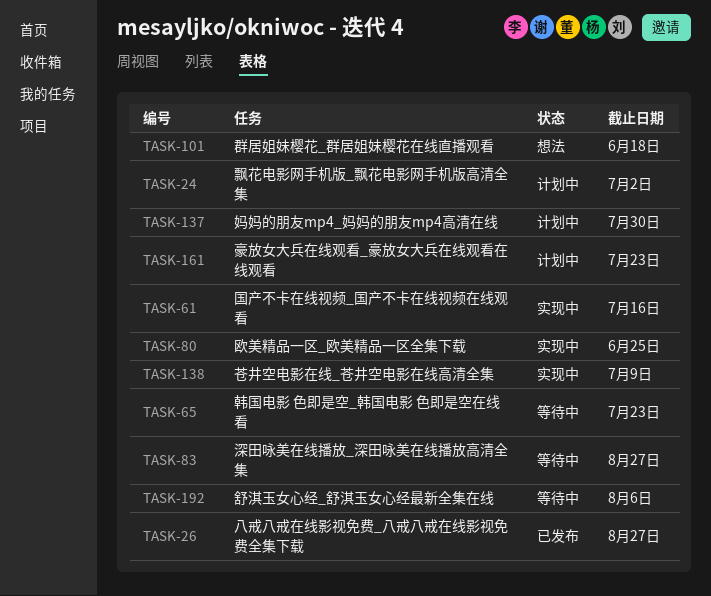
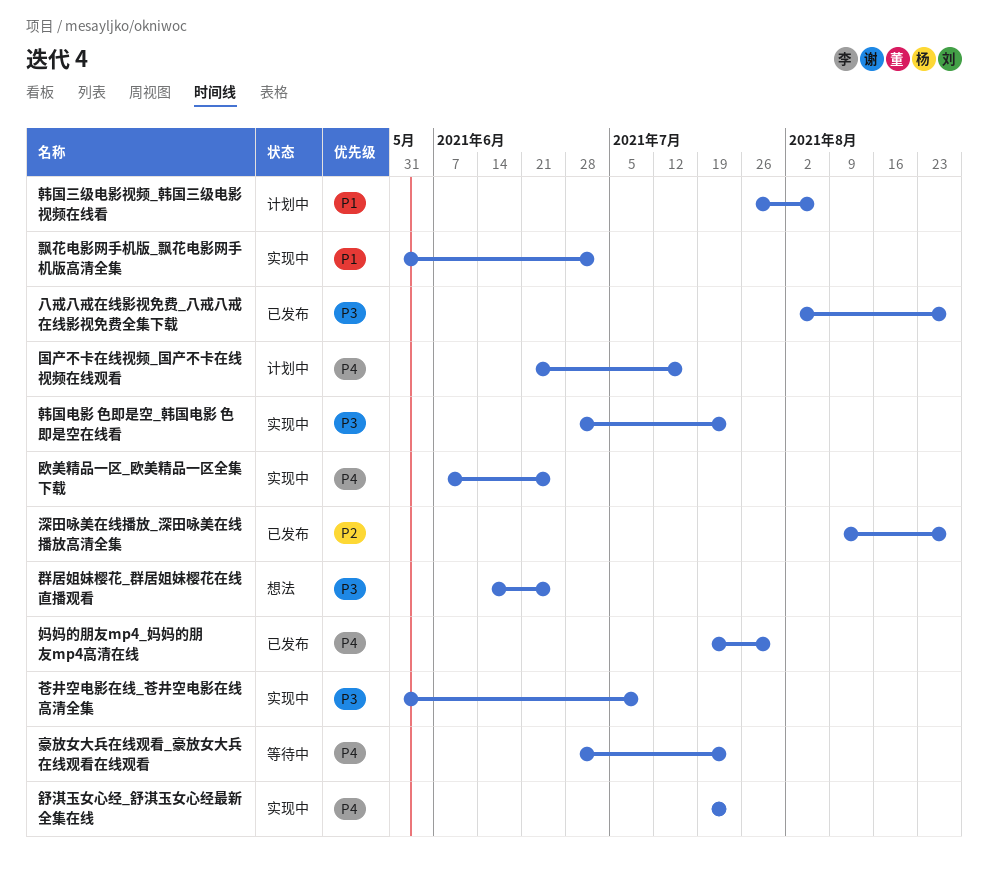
国产不卡在线视频_国产不卡在线视频在线观看, status: 实现中 -> 计划中
妈妈的朋友mp4_妈妈的朋友mp4高清在线, status: 计划中 -> 已发布
深田咏美在线播放_深田咏美在线播放高清全集, status: 等待中 -> 已发布
群居姐妹樱花_群居姐妹樱花在线直播观看, due: Jun 18 -> Jun 25
舒淇玉女心经_舒淇玉女心经最新全集在线, status: 等待中 -> 实现中
舒淇玉女心经_舒淇玉女心经最新全集在线, due: Aug 6 -> Jul 23
豪放女大兵在线观看_豪放女大兵在线观看在线观看, status: 计划中 -> 等待中
韩国三级电影视频_韩国三级电影视频在线看: none -> present
韩国电影 色即是空_韩国电影 色即是空在线看, status: 等待中 -> 实现中
飘花电影网手机版_飘花电影网手机版高清全集, status: 计划中 -> 实现中

